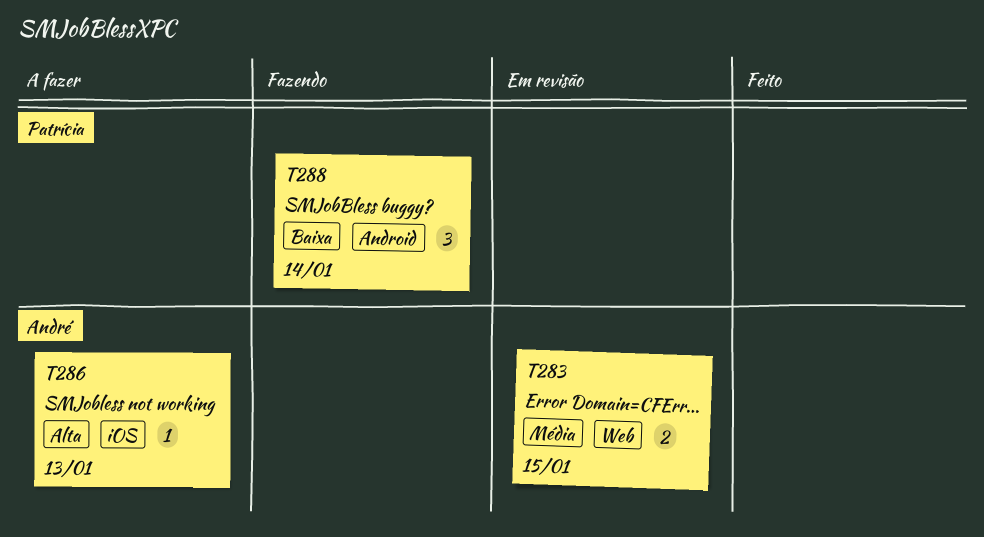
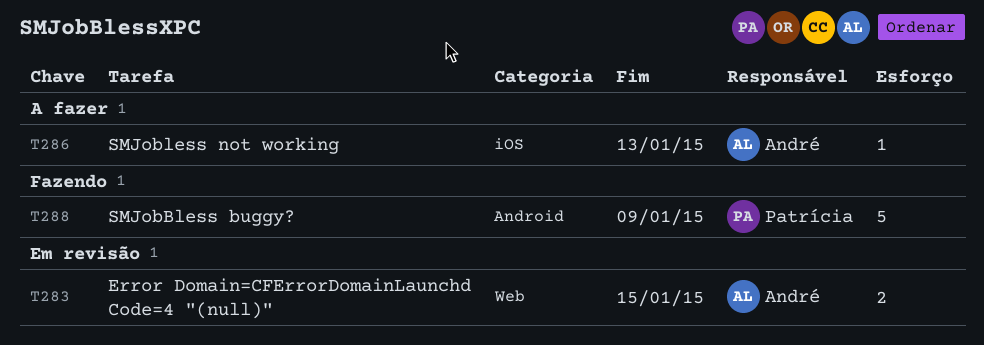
T288, estimate: 3 -> 5
T288, due: Jan 14 -> Jan 9

